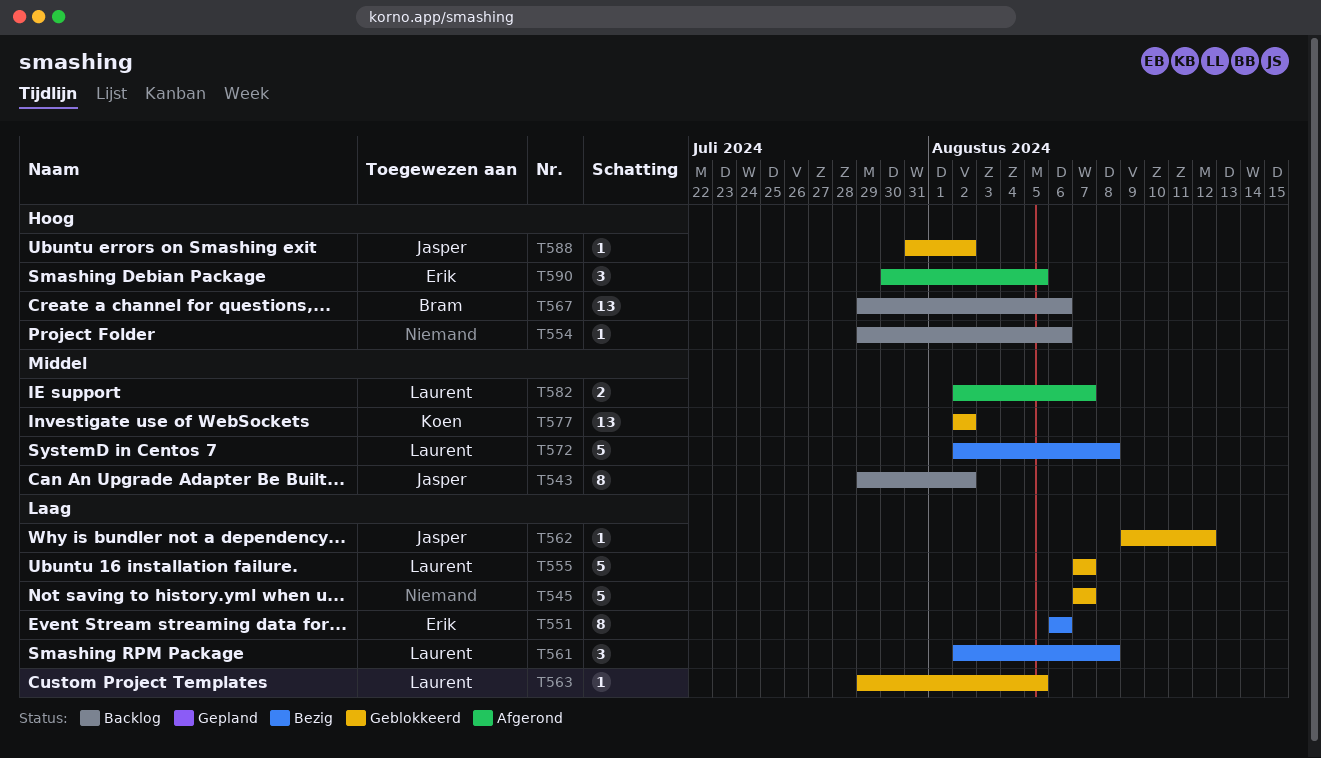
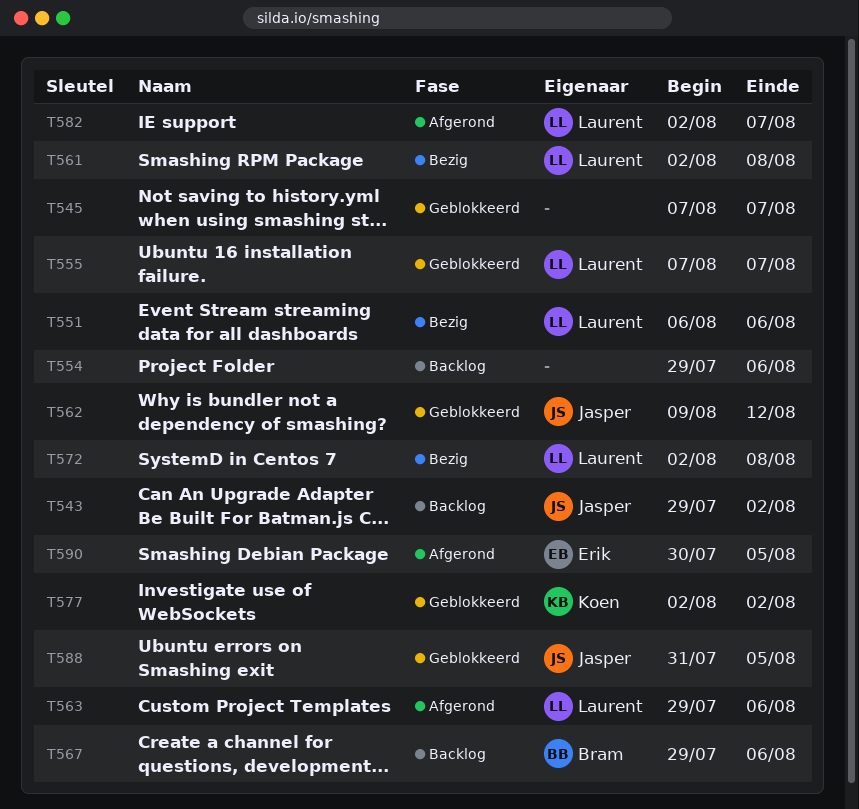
T551, owner: Erik -> Laurent
T563, status: Geblokkeerd -> Afgerond
T563, due: Aug 5 -> Aug 6
T588, due: Aug 2 -> Aug 5

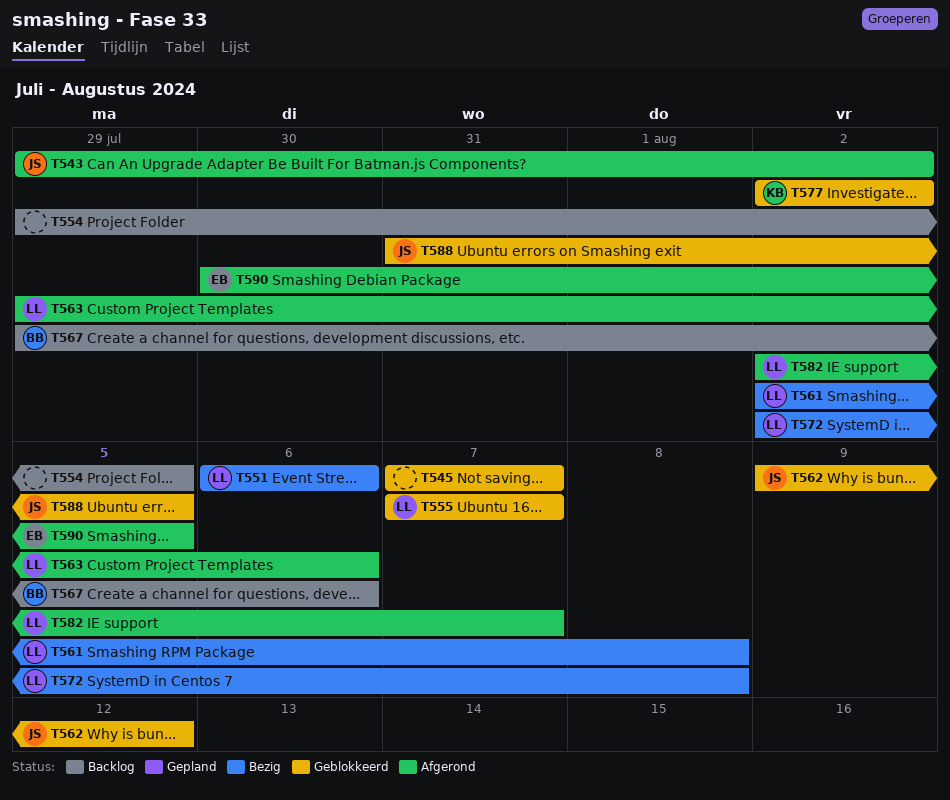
T543, status: Backlog -> Afgerond
T554, due: Aug 6 -> Aug 5

